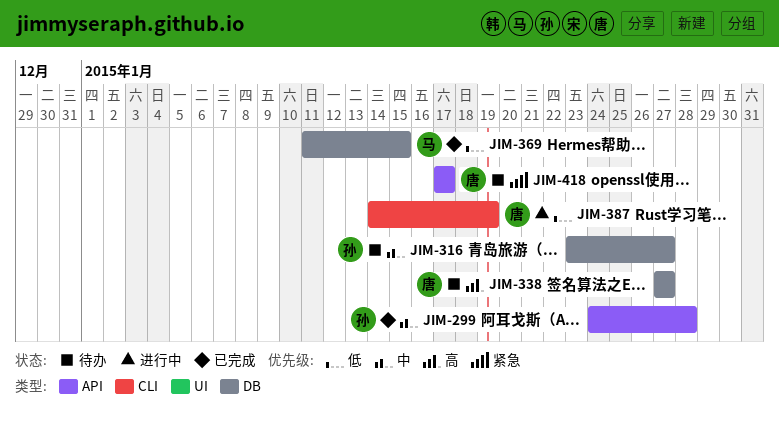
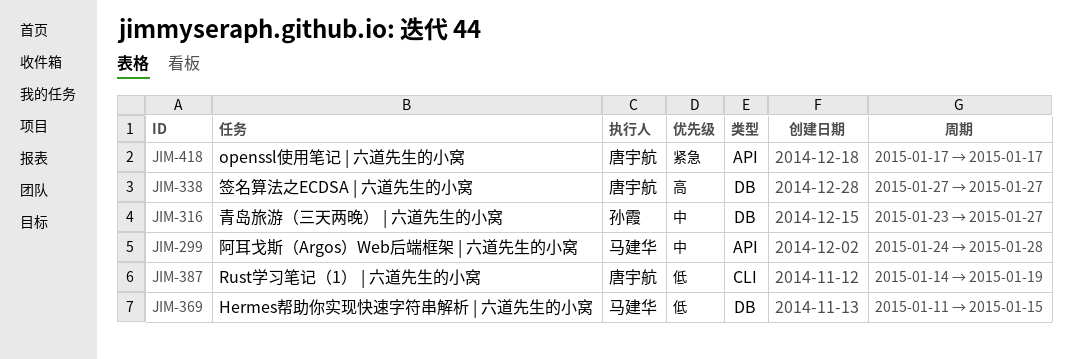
JIM-299, owner: 孙霞 -> 马建华

